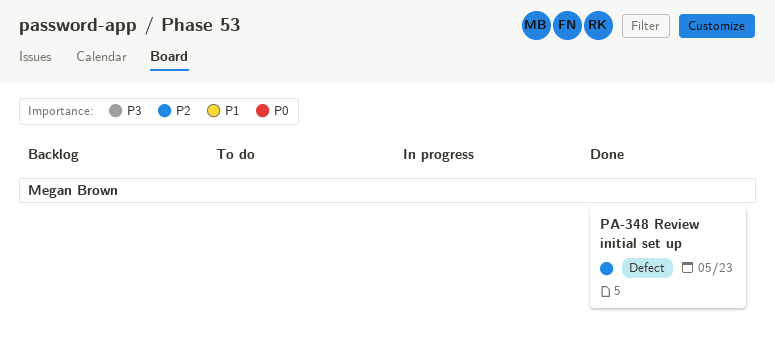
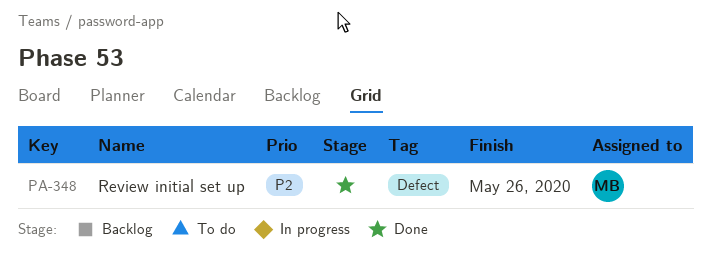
PA-348, due: May 23 -> May 26

